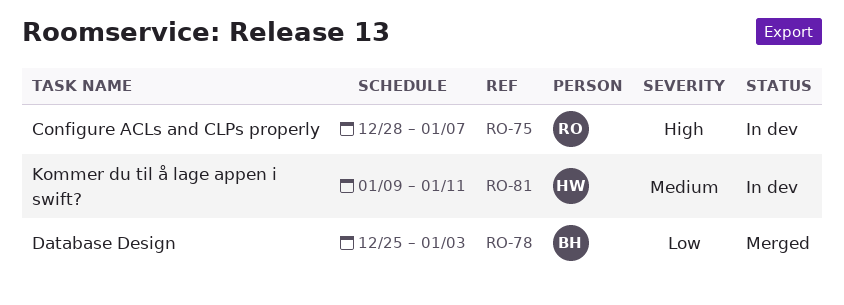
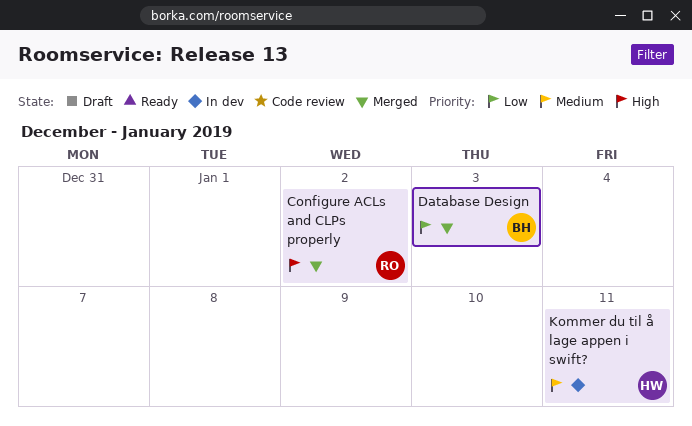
Configure ACLs and CLPs properly, status: In dev -> Merged
Configure ACLs and CLPs properly, due: Jan 7 -> Jan 2

